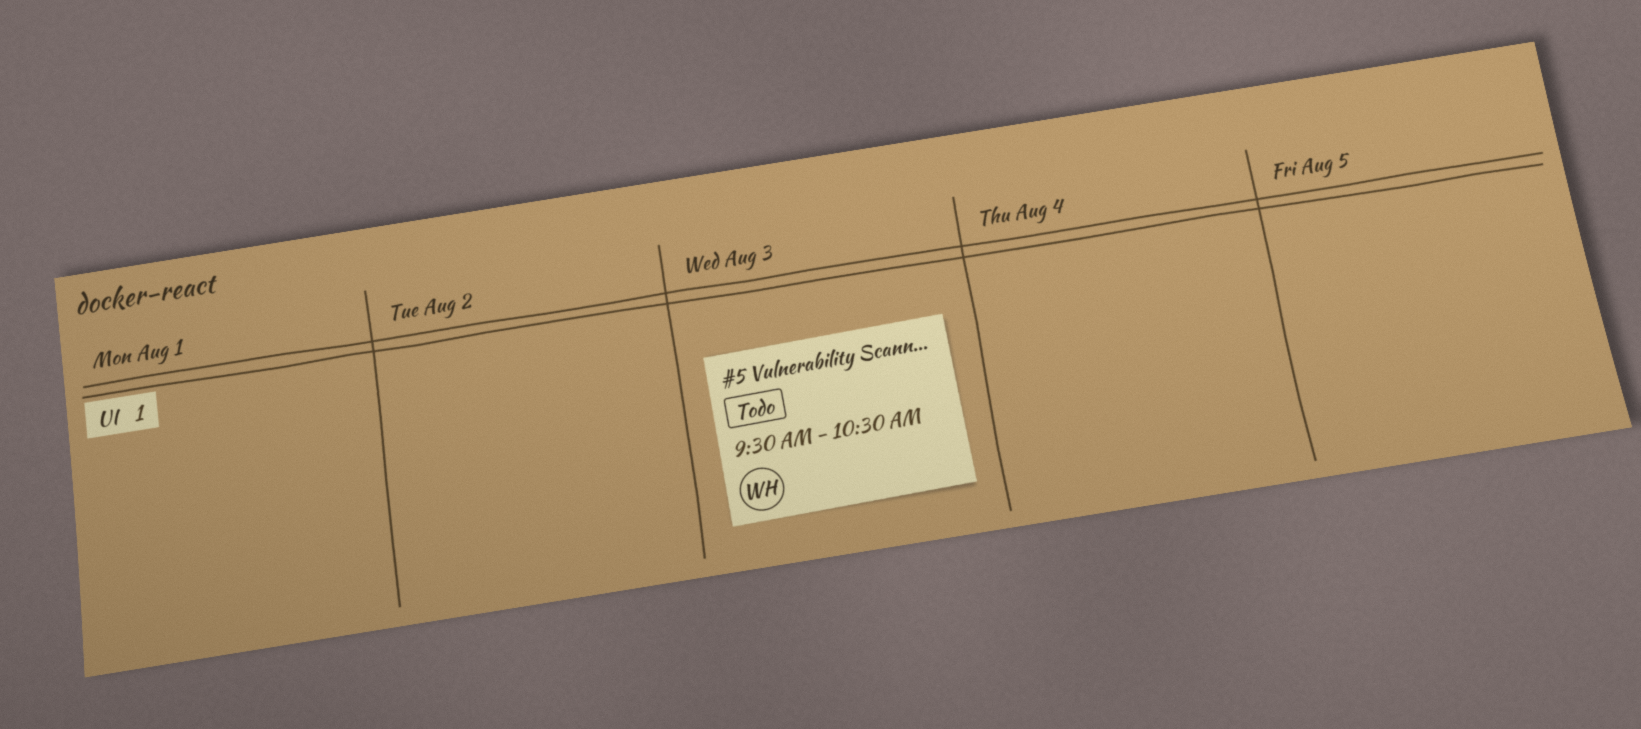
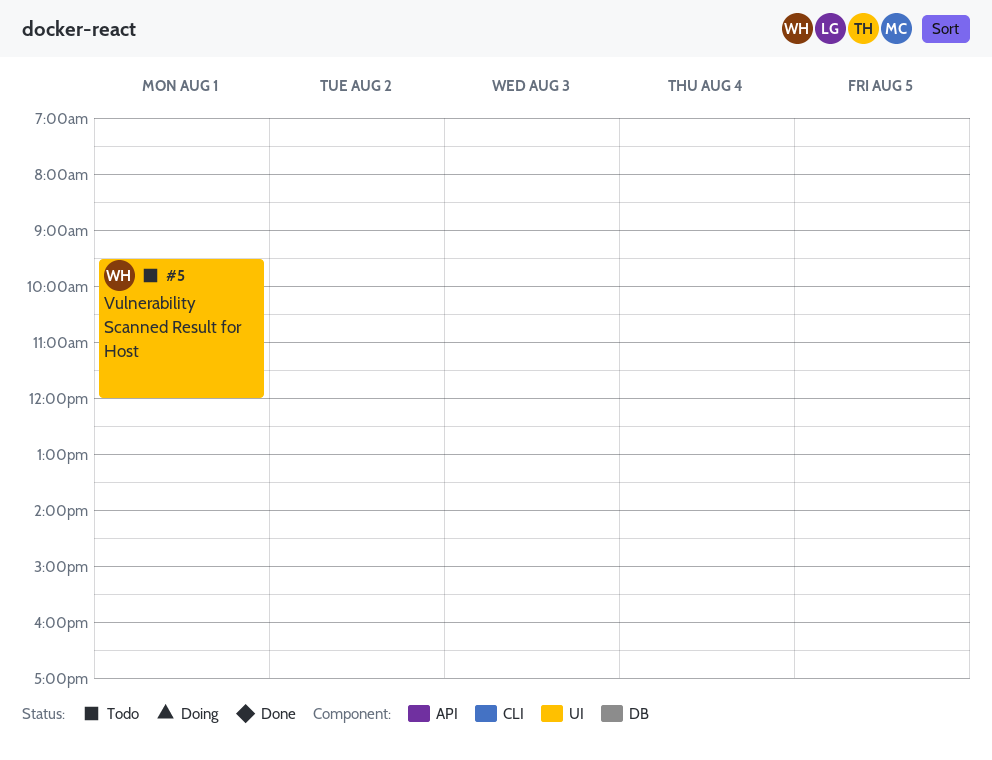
#5, day: Aug 3 -> Aug 1
#5, ends: 10:30 -> 12:00

